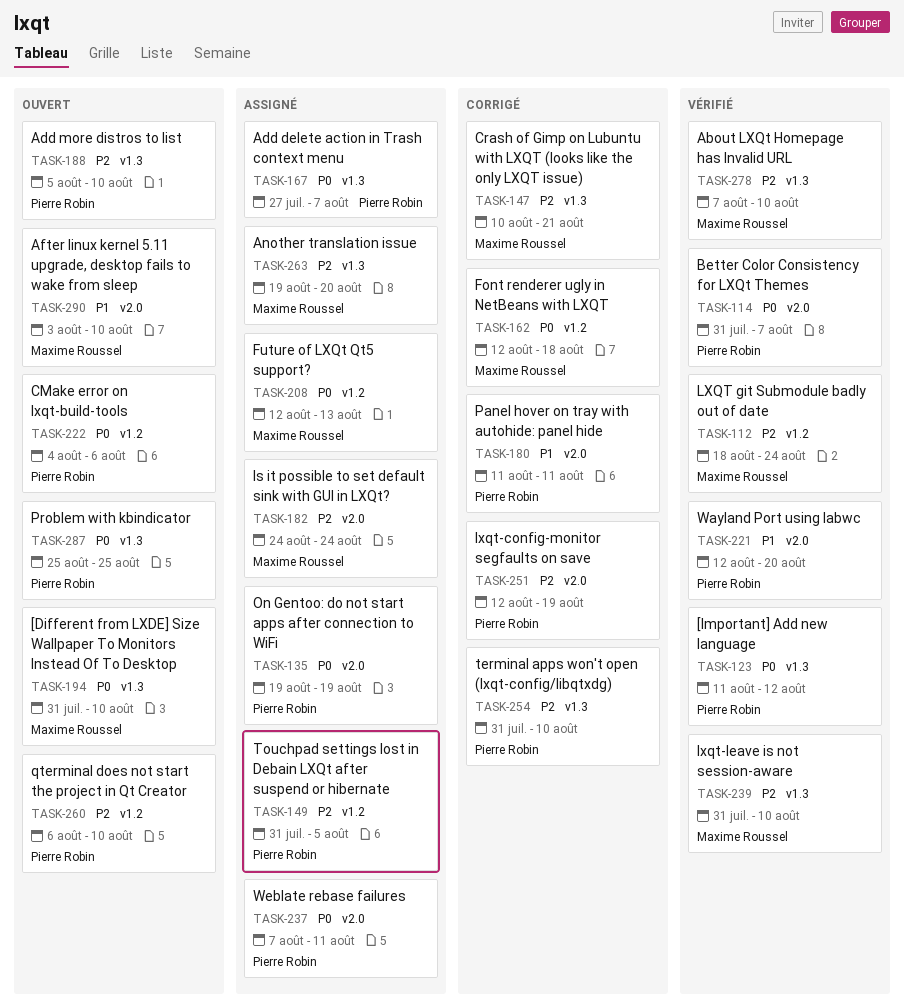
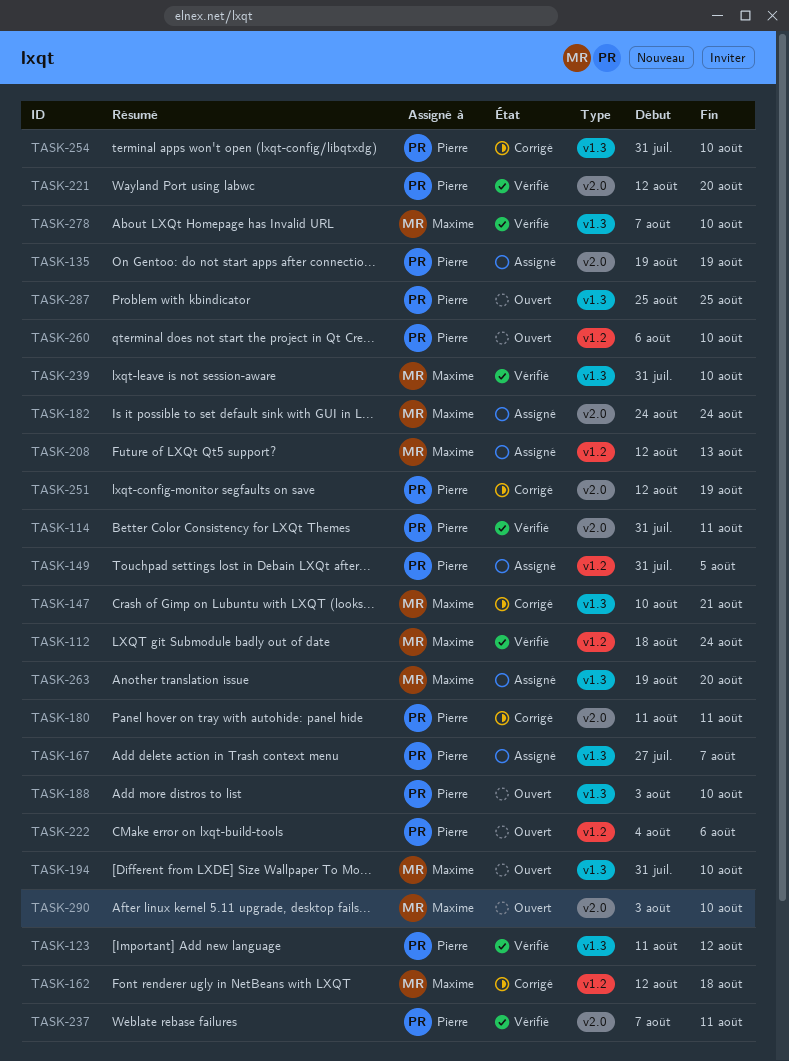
TASK-114, due: Aug 7 -> Aug 11
TASK-188, start: Aug 5 -> Aug 3
TASK-237, status: Assigné -> Vérifié

